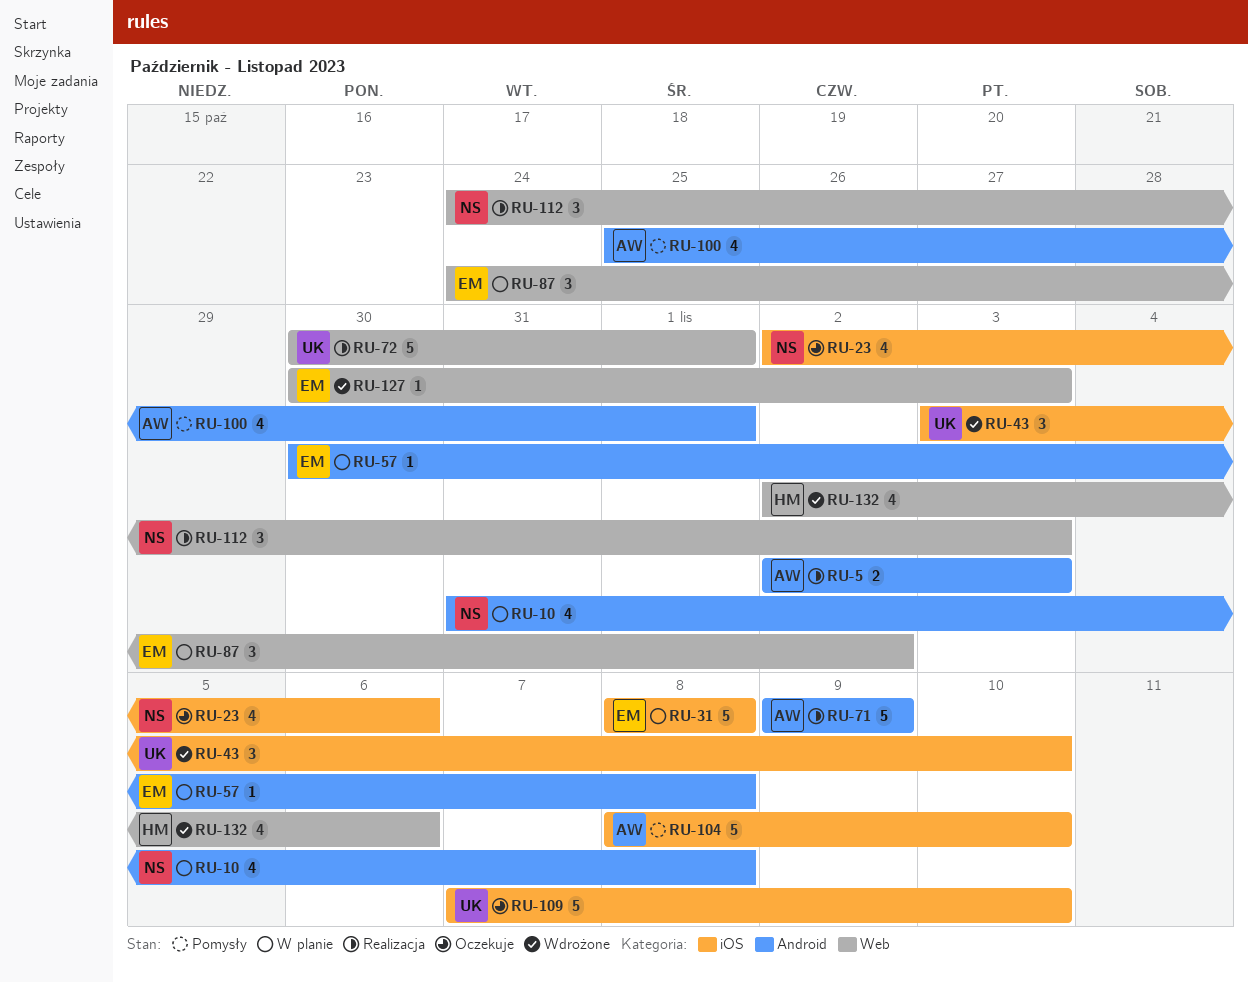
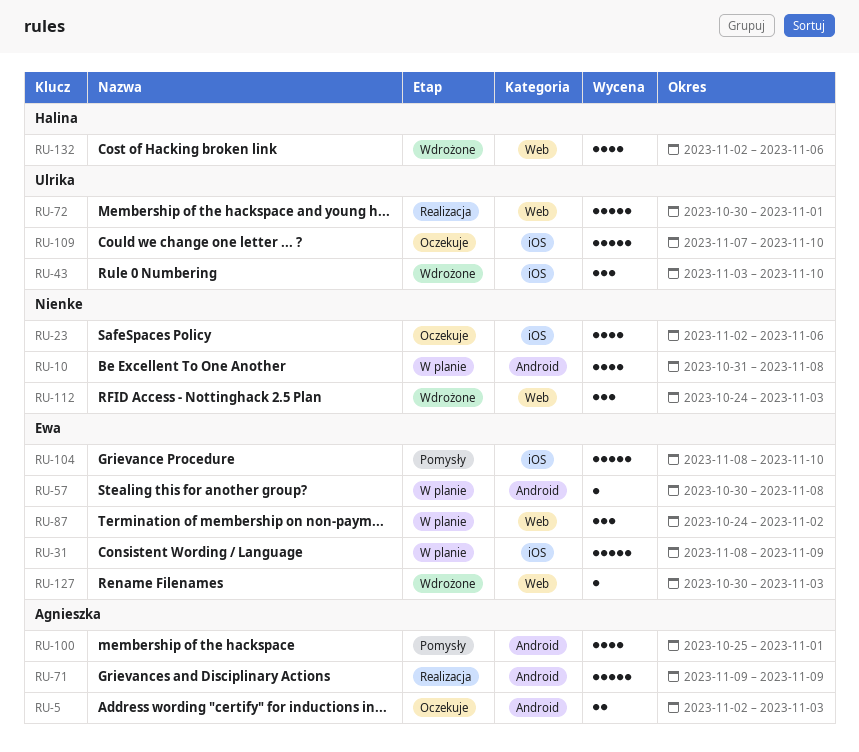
RU-5, status: Realizacja -> Oczekuje
RU-31, due: Nov 8 -> Nov 9
RU-104, owner: Agnieszka -> Ewa
RU-112, status: Realizacja -> Wdrożone

